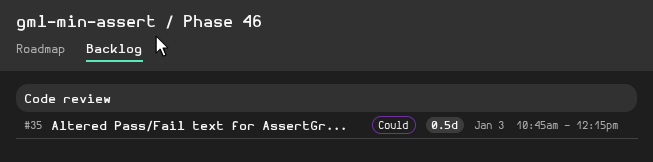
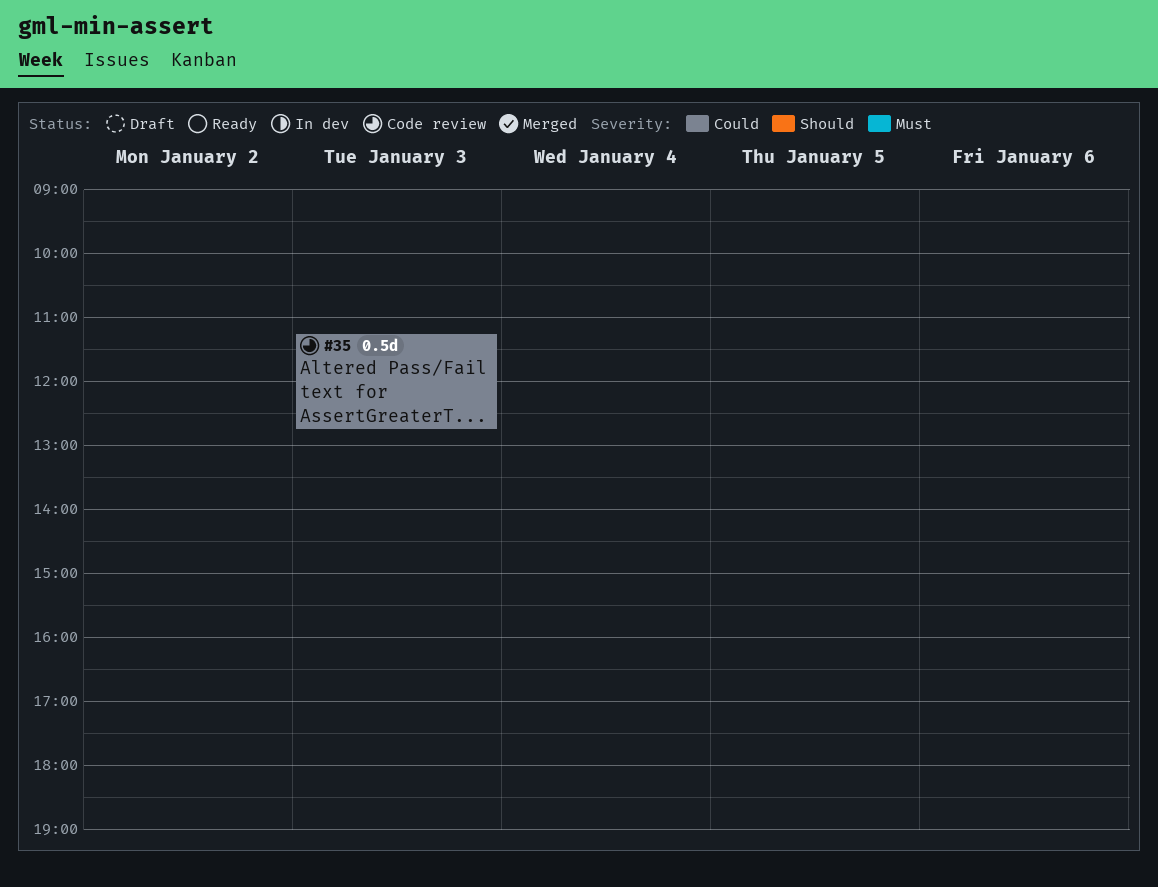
#35, begins: 10:45 -> 11:15
#35, ends: 12:15 -> 12:45

